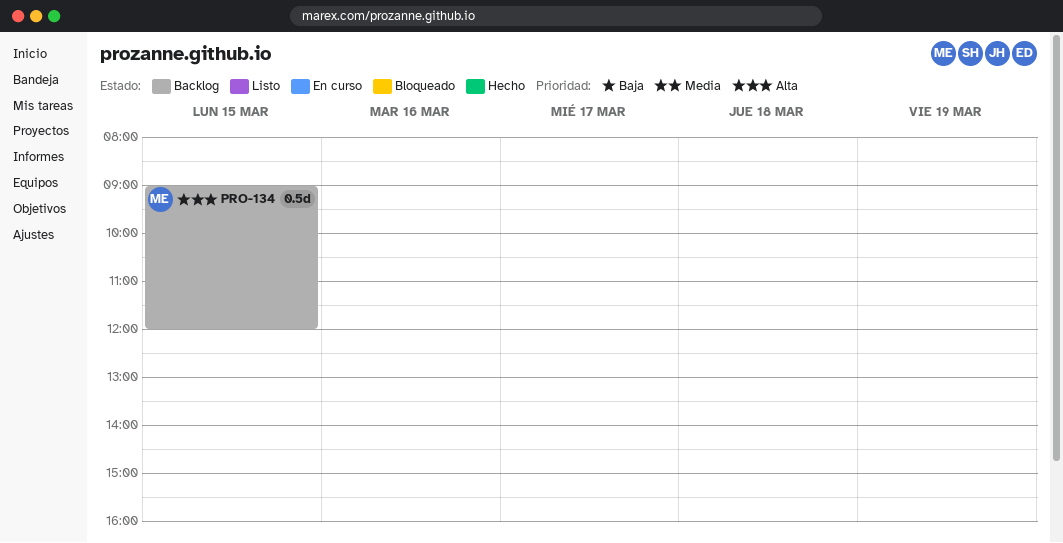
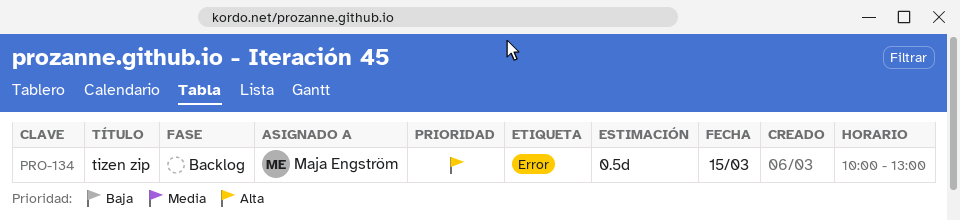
PRO-134, begins: 09:00 -> 10:00
PRO-134, ends: 12:00 -> 13:00

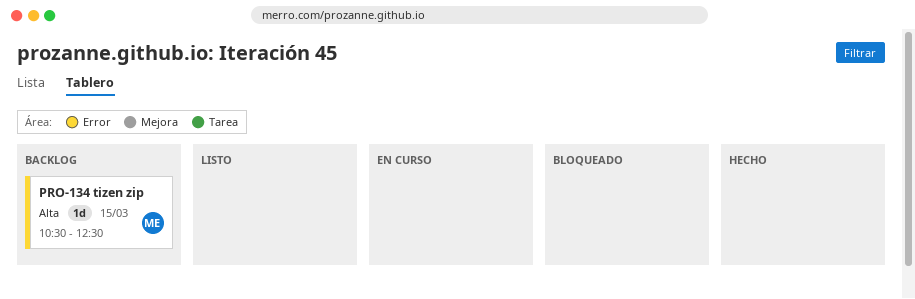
PRO-134, estimate: 0.5d -> 1d
PRO-134, begins: 10:00 -> 10:30
PRO-134, ends: 13:00 -> 12:30

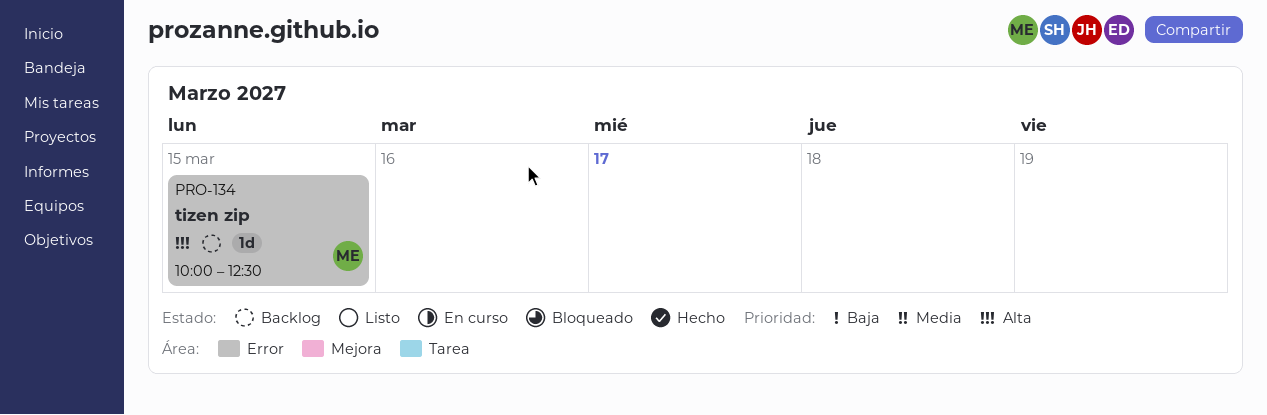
PRO-134, begins: 10:30 -> 10:00

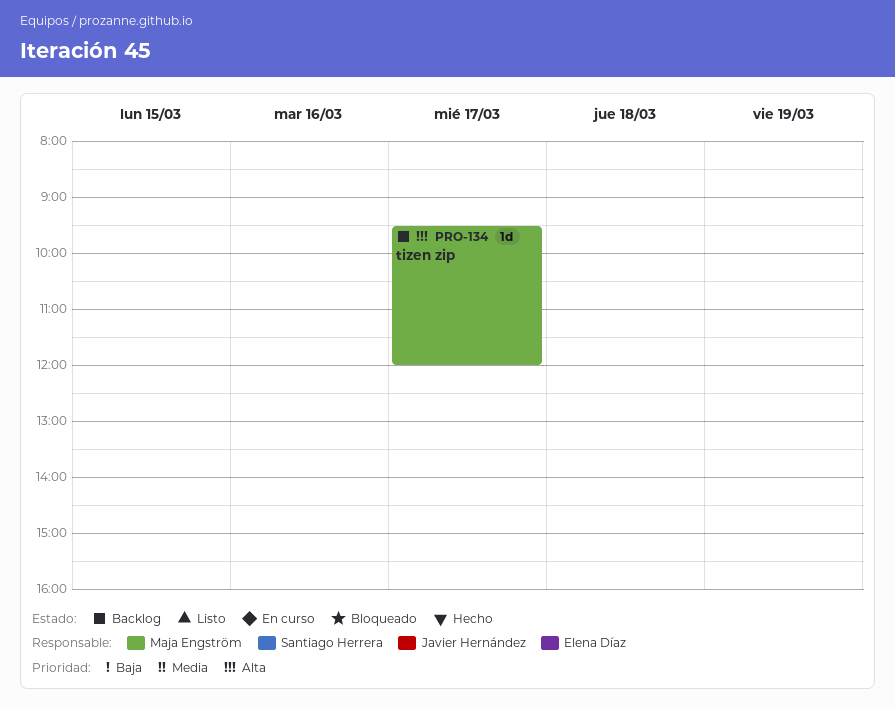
PRO-134, day: Mar 15 -> Mar 17
PRO-134, begins: 10:00 -> 09:30
PRO-134, ends: 12:30 -> 12:00

